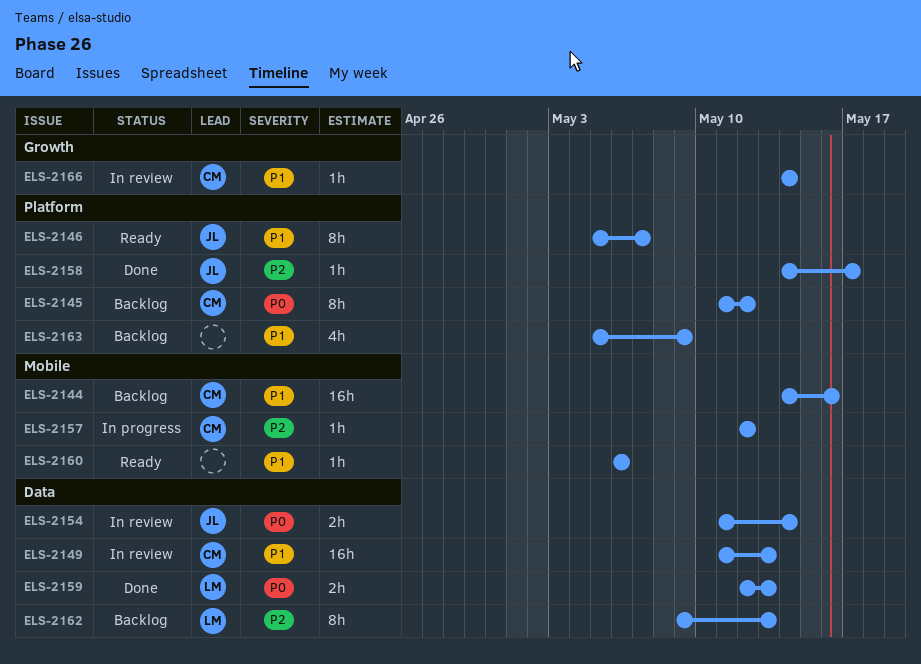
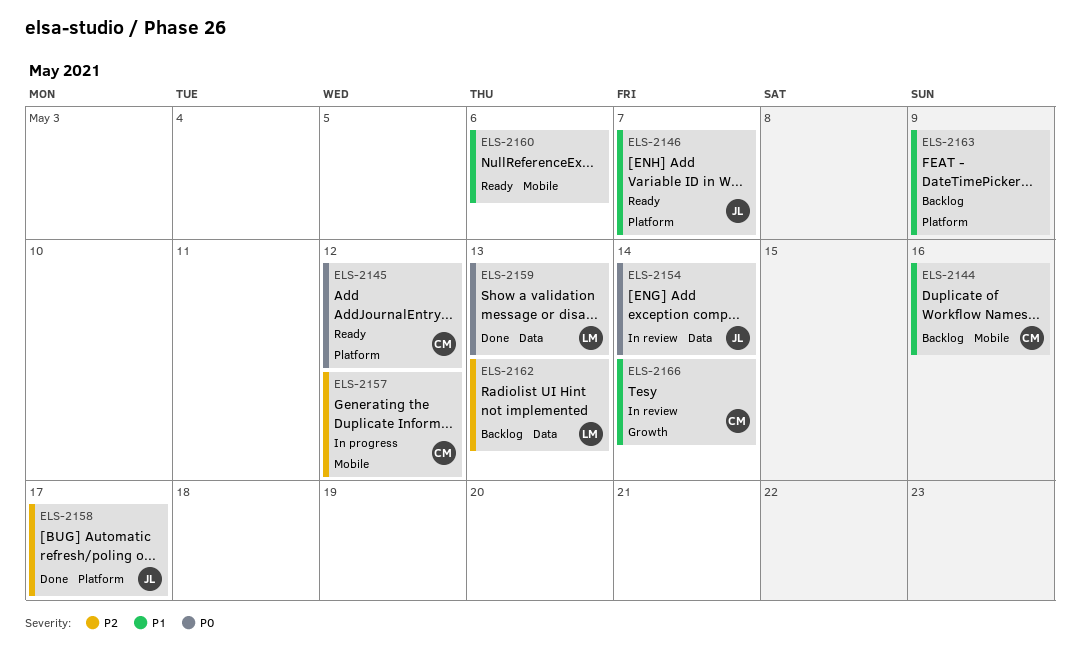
ELS-2145, status: Backlog -> Ready
ELS-2149: present -> none

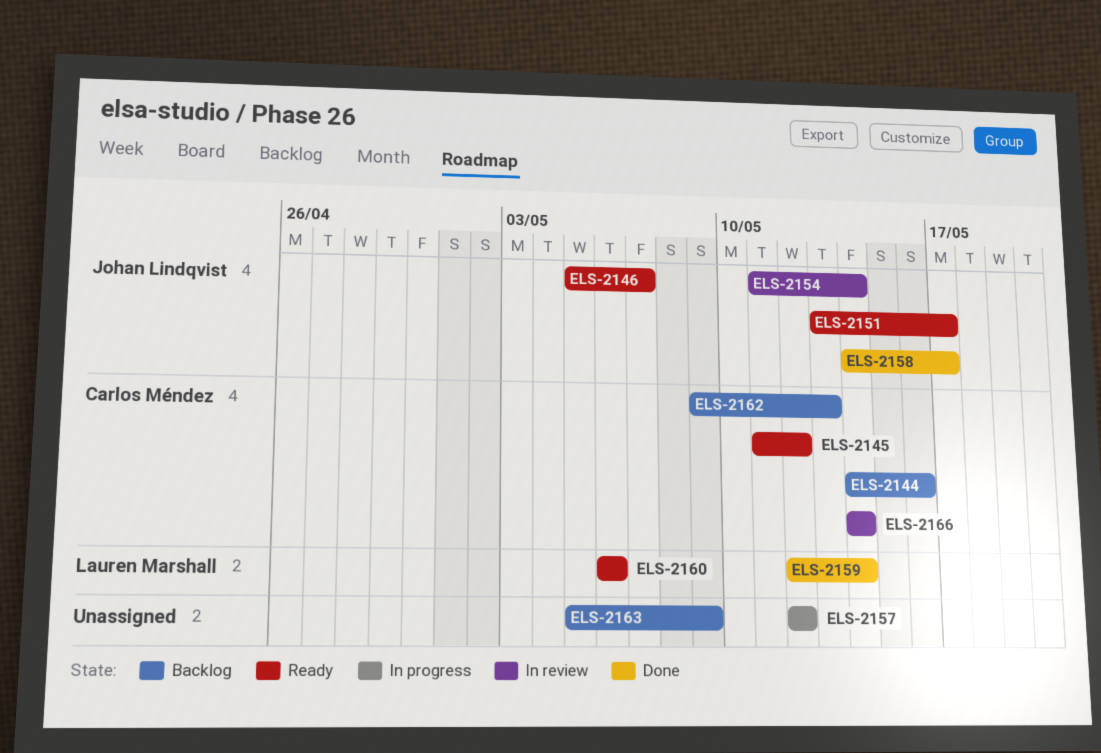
ELS-2151: none -> present
ELS-2157, owner: Carlos Méndez -> none
ELS-2159, due: May 13 -> May 14
ELS-2160, owner: none -> Lauren Marshall
ELS-2162, owner: Lauren Marshall -> Carlos Méndez

